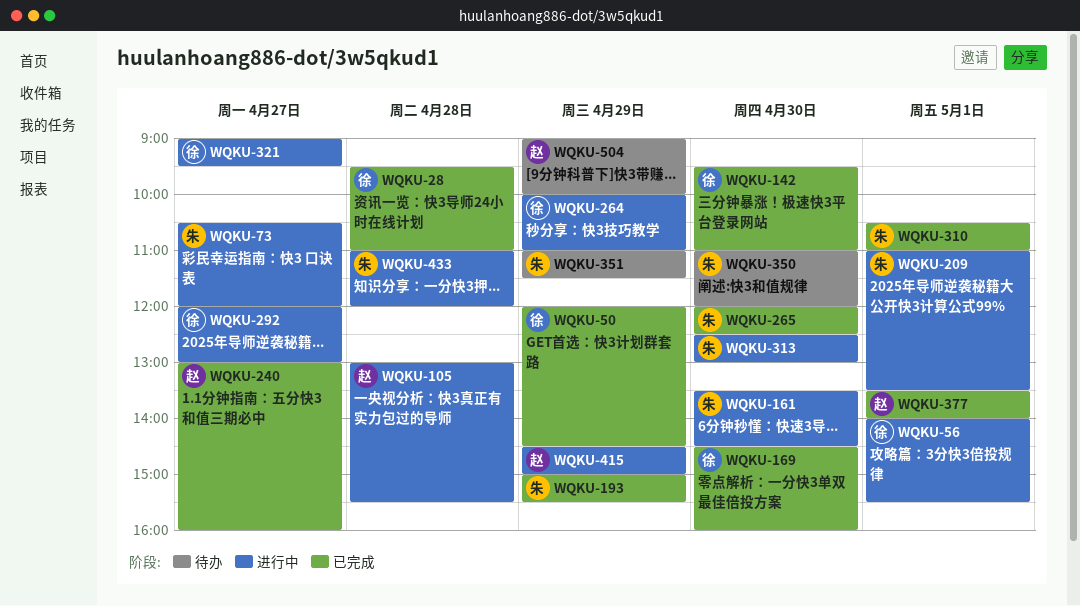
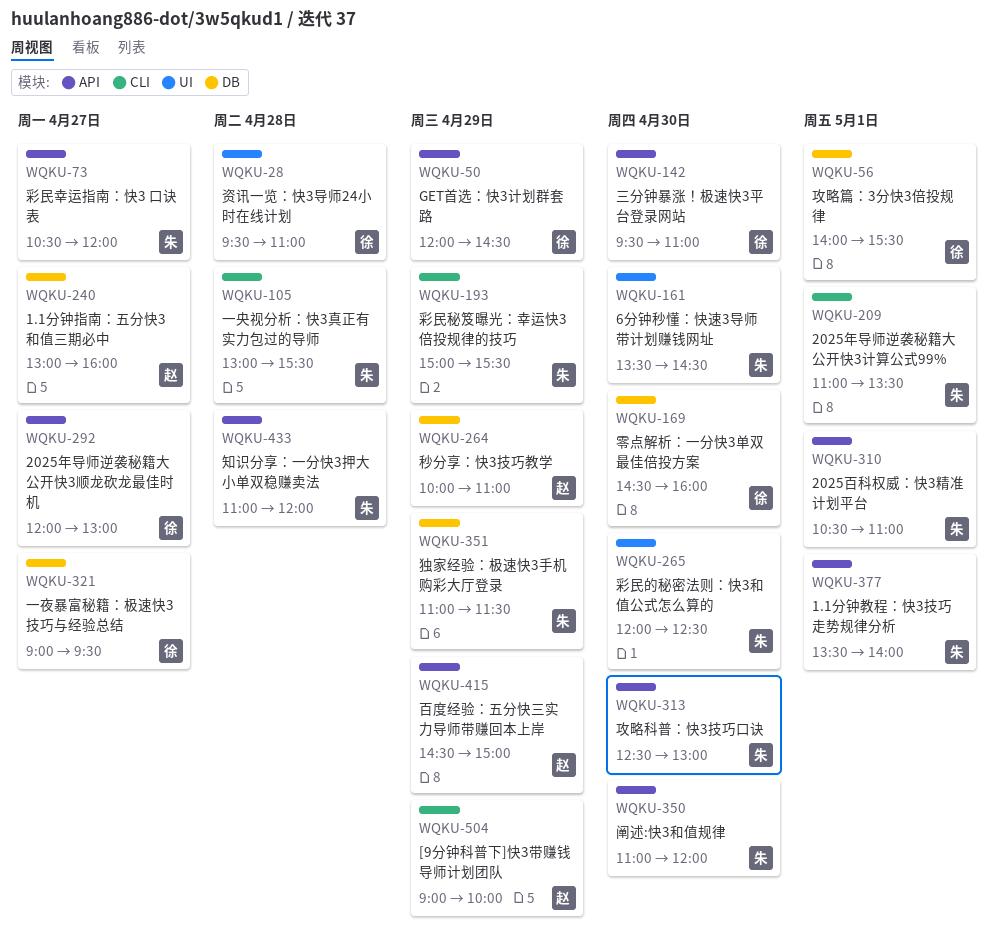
WQKU-105, owner: 赵 -> 朱
WQKU-264, owner: 徐 -> 赵
WQKU-377, owner: 赵 -> 朱

